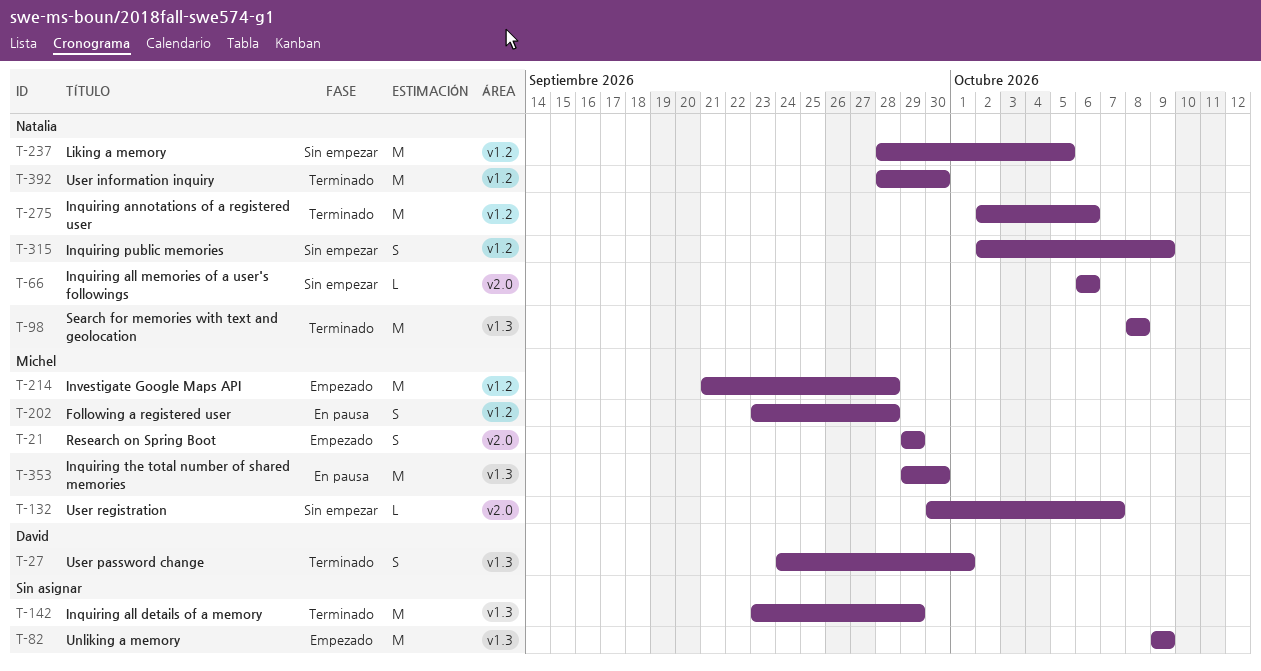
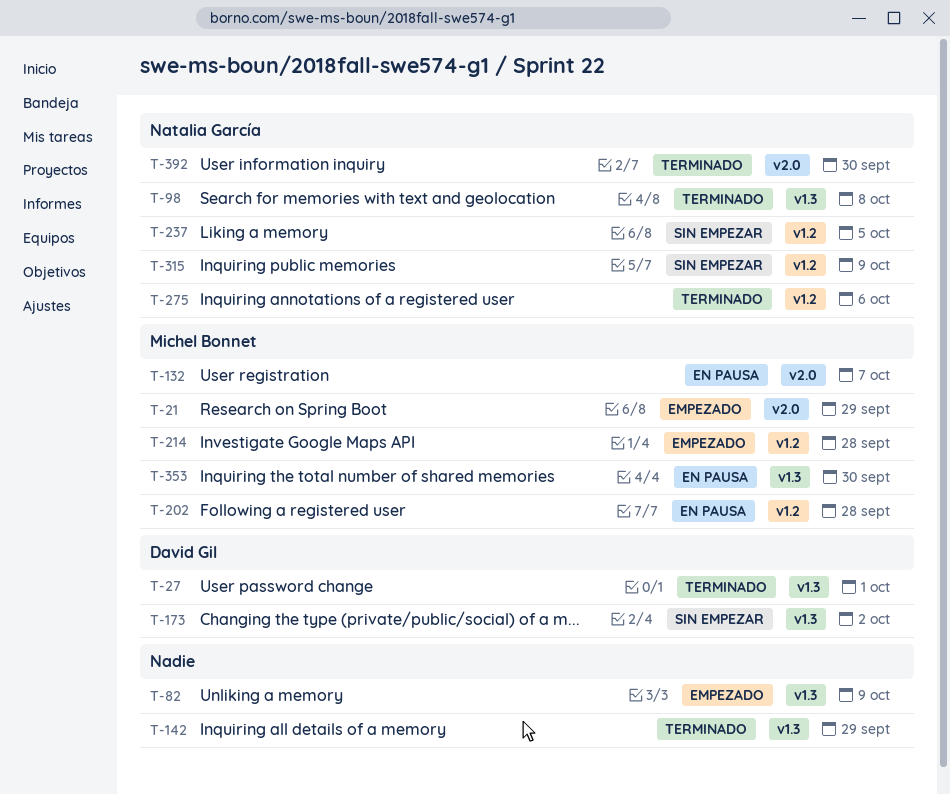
T-66: present -> none
T-132, status: Sin empezar -> En pausa
T-173: none -> present
T-392, label: v1.2 -> v2.0

